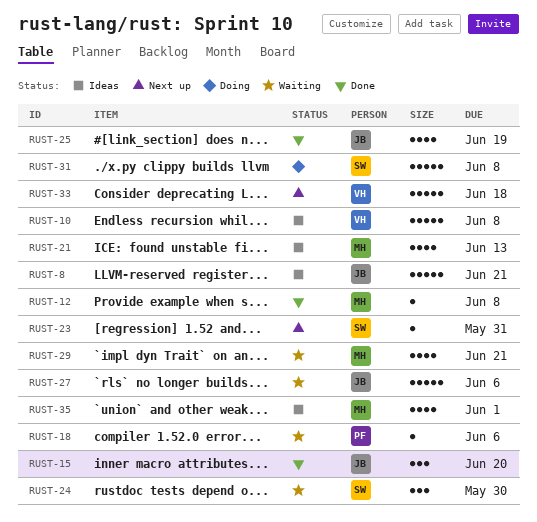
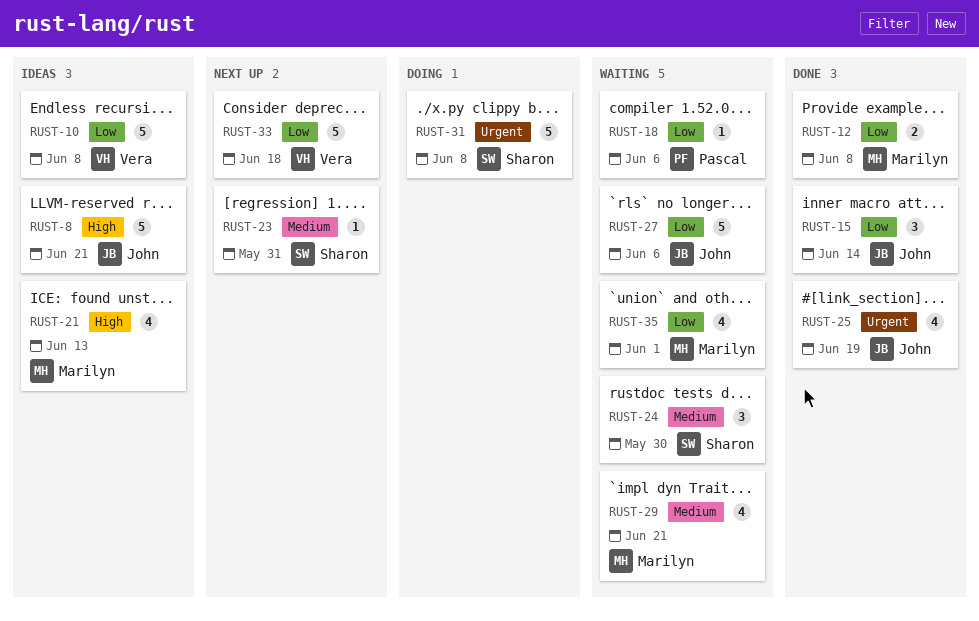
RUST-12, estimate: 1 -> 2
RUST-15, due: Jun 20 -> Jun 14
RUST-35, status: Ideas -> Waiting

